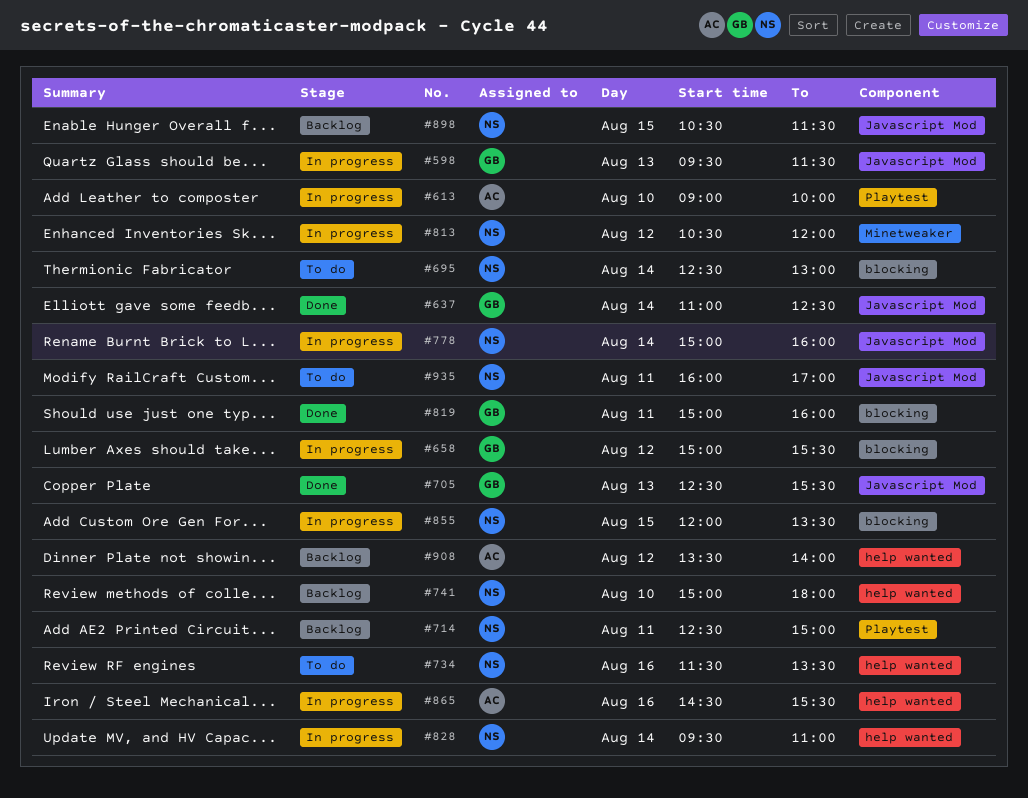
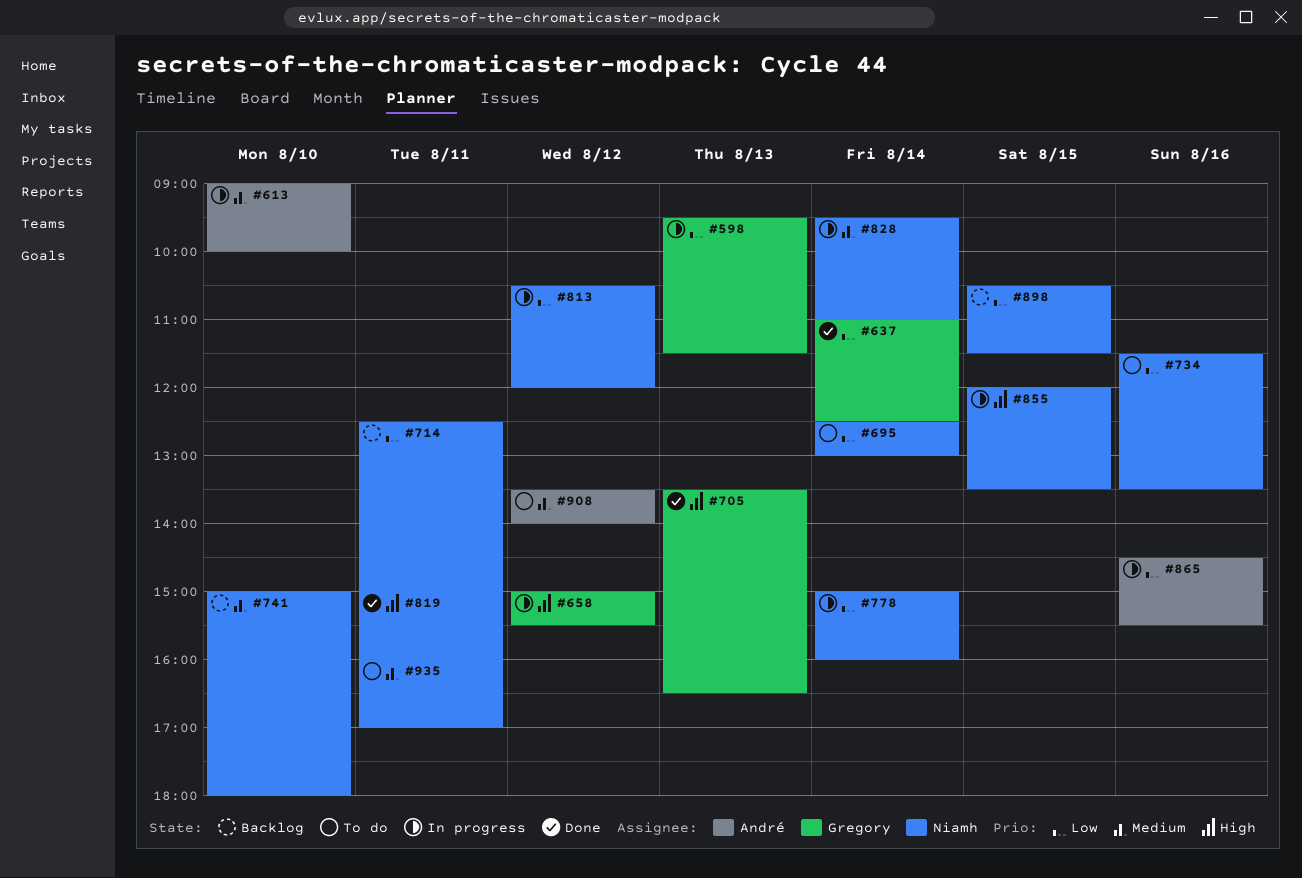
#705, begins: 12:30 -> 13:30
#705, ends: 15:30 -> 16:30
#819, owner: Gregory -> Niamh
#908, status: Backlog -> To do

